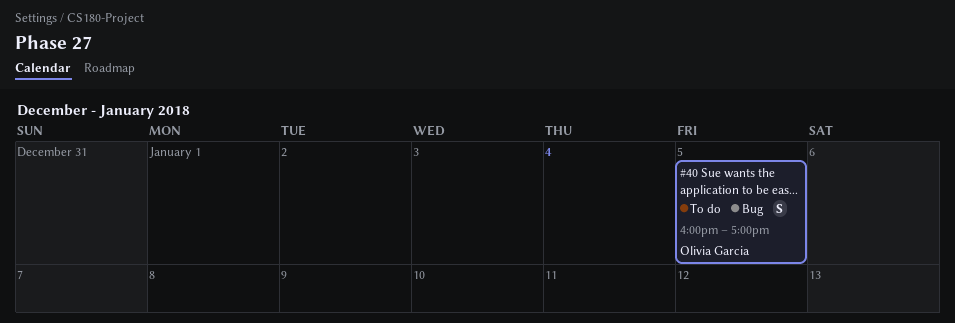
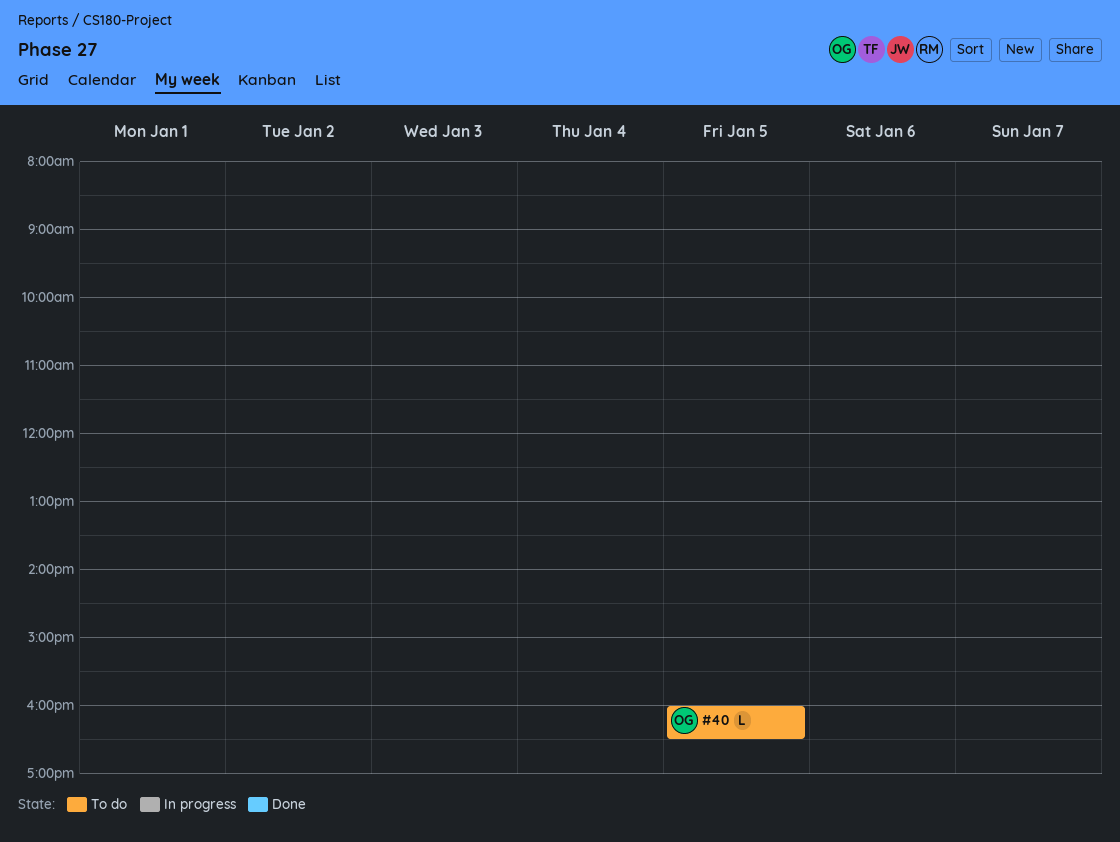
#40, estimate: S -> L
#40, ends: 17:00 -> 16:30

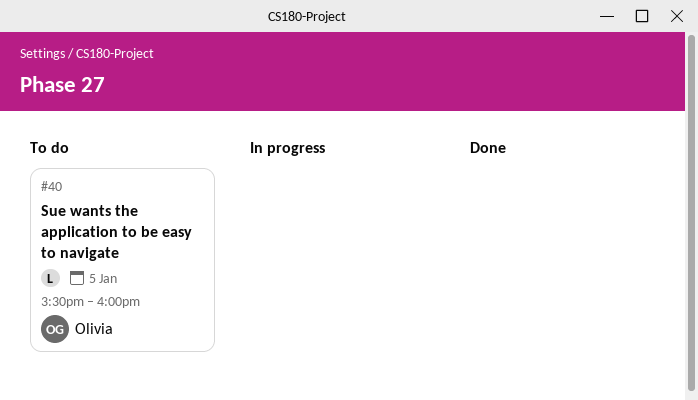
#40, begins: 16:00 -> 15:30
#40, ends: 16:30 -> 16:00

